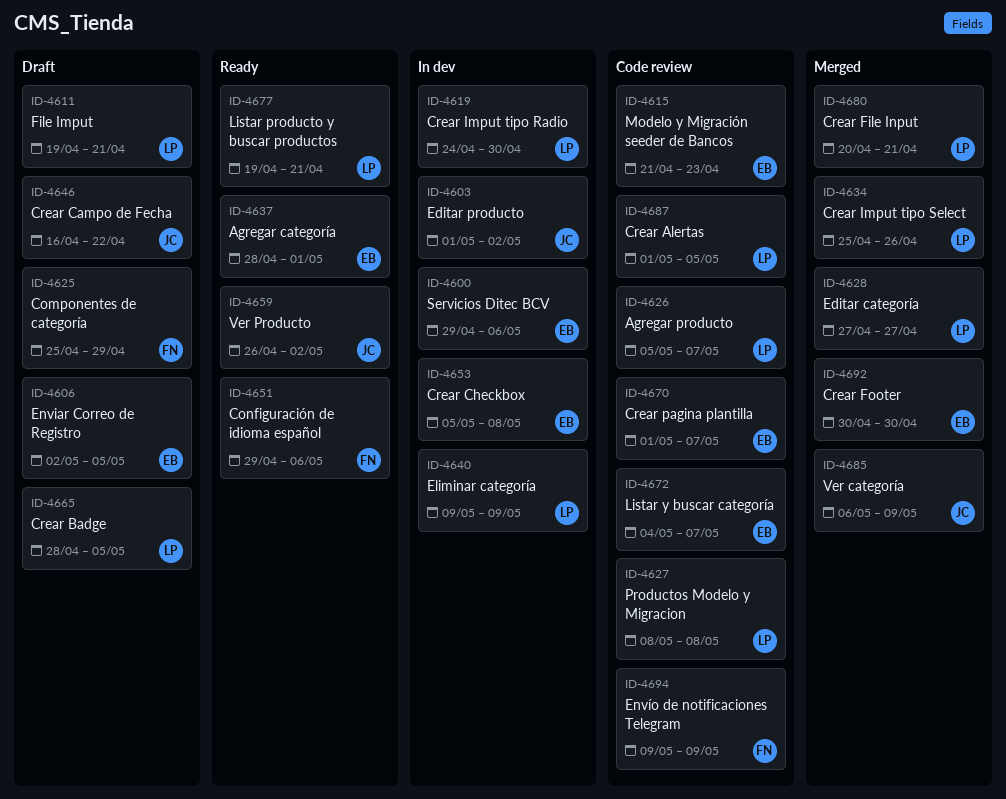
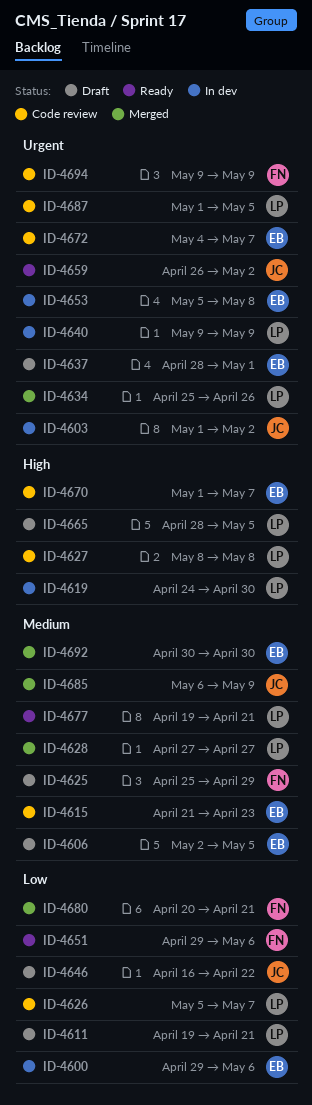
ID-4637, status: Ready -> Draft
ID-4680, owner: LP -> FN

